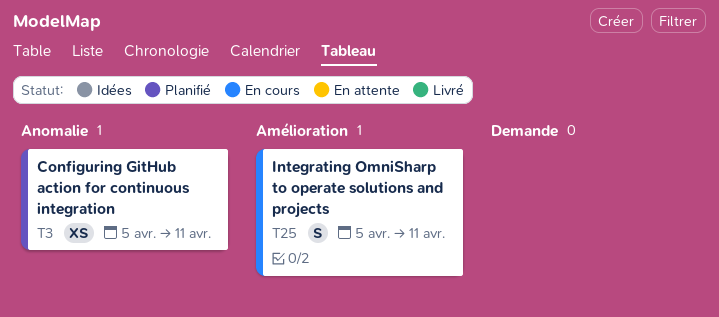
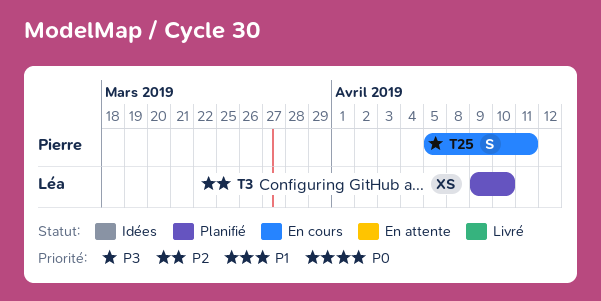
T3, start: Apr 5 -> Apr 9
T3, due: Apr 11 -> Apr 10

